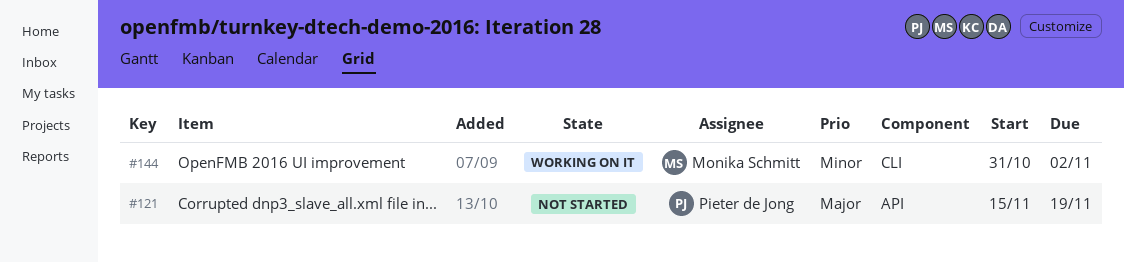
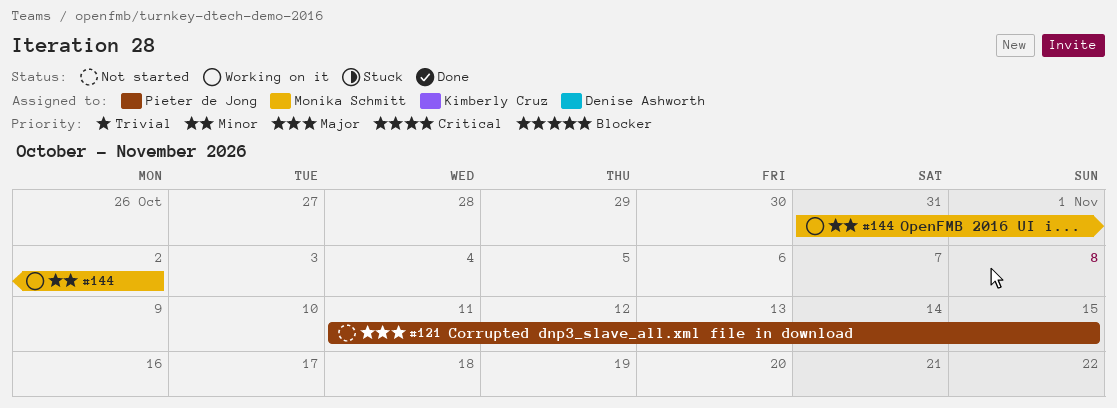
#121, start: Nov 15 -> Nov 11
#121, due: Nov 19 -> Nov 15

